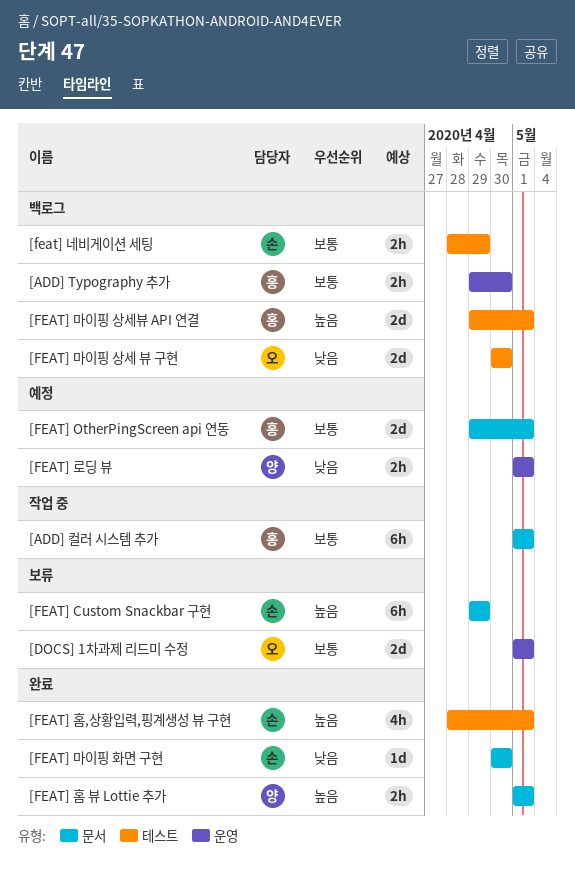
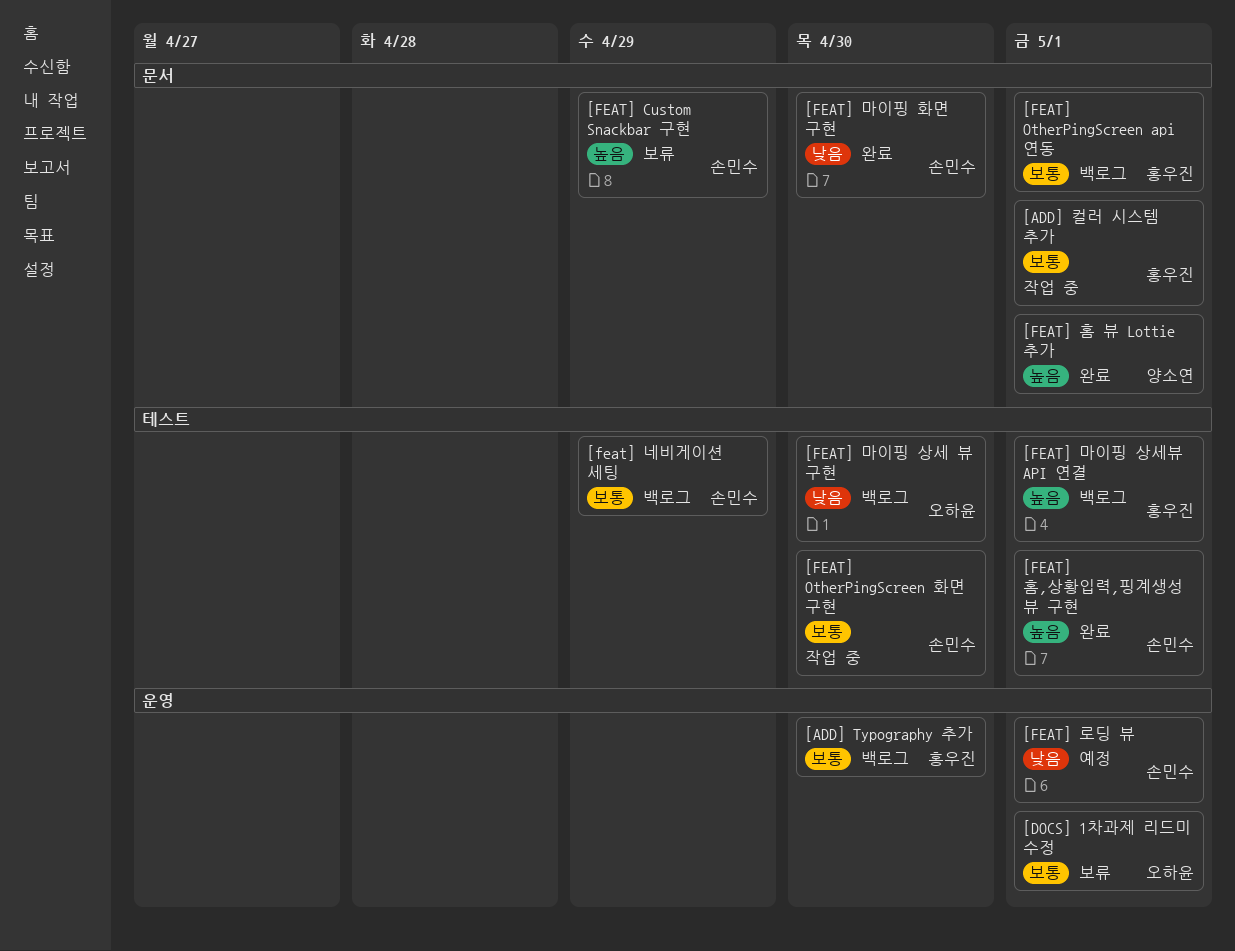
[FEAT] OtherPingScreen api 연동, status: 예정 -> 백로그
[FEAT] OtherPingScreen 화면 구현: none -> present
[FEAT] 로딩 뷰, owner: 양소연 -> 손민수

